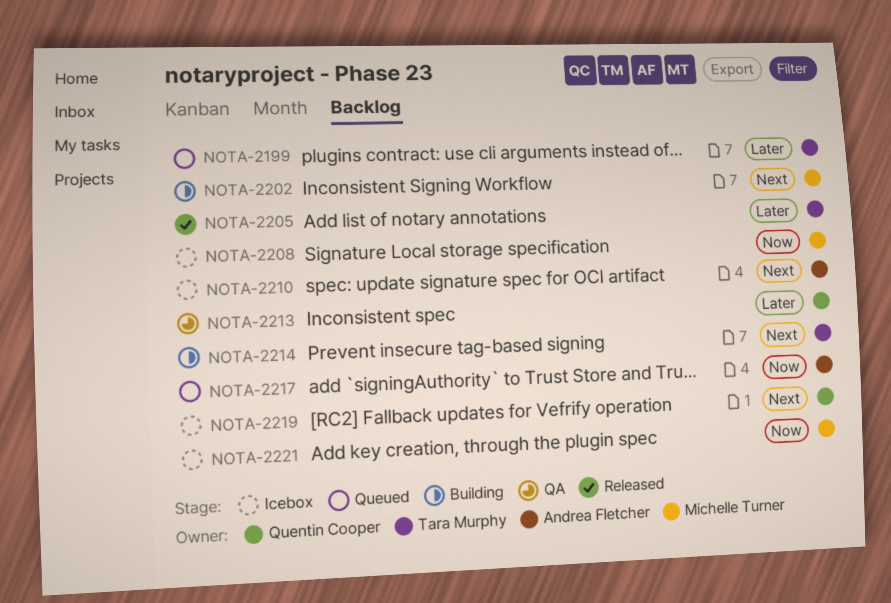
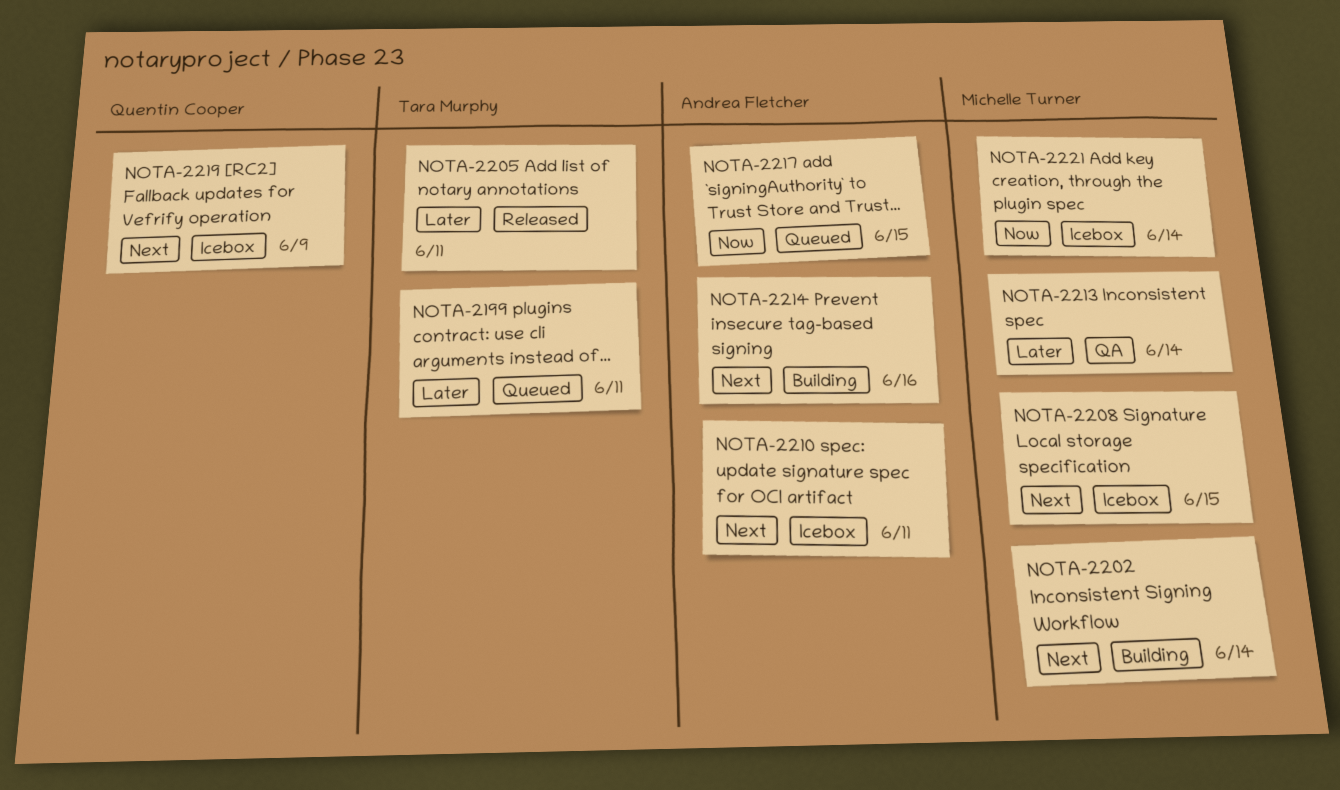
NOTA-2208, priority: Now -> Next
NOTA-2213, owner: Quentin Cooper -> Michelle Turner
NOTA-2214, owner: Tara Murphy -> Andrea Fletcher

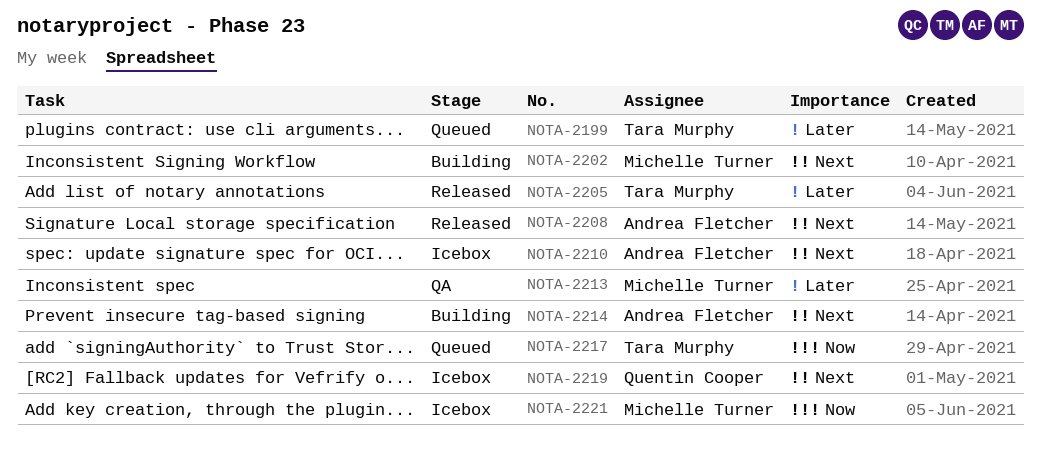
NOTA-2208, status: Icebox -> Released
NOTA-2208, owner: Michelle Turner -> Andrea Fletcher
NOTA-2217, owner: Andrea Fletcher -> Tara Murphy

